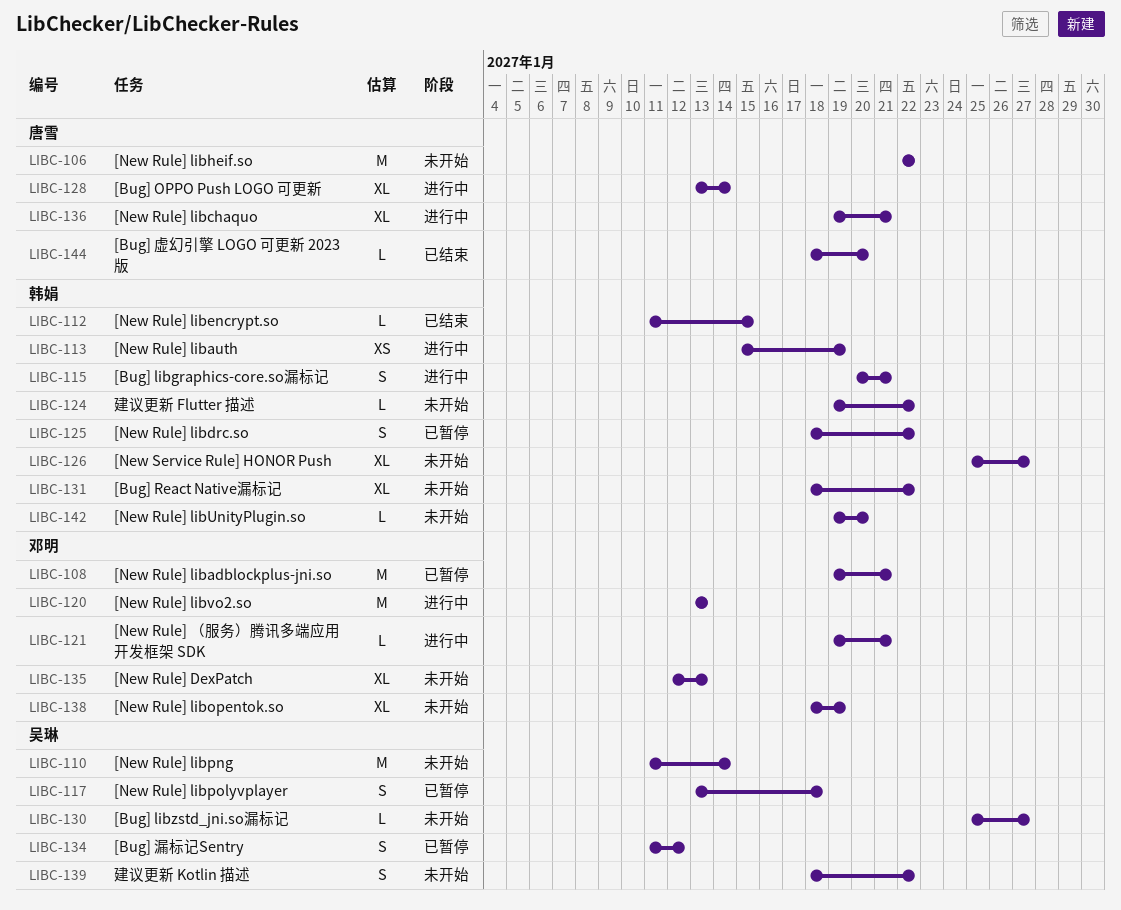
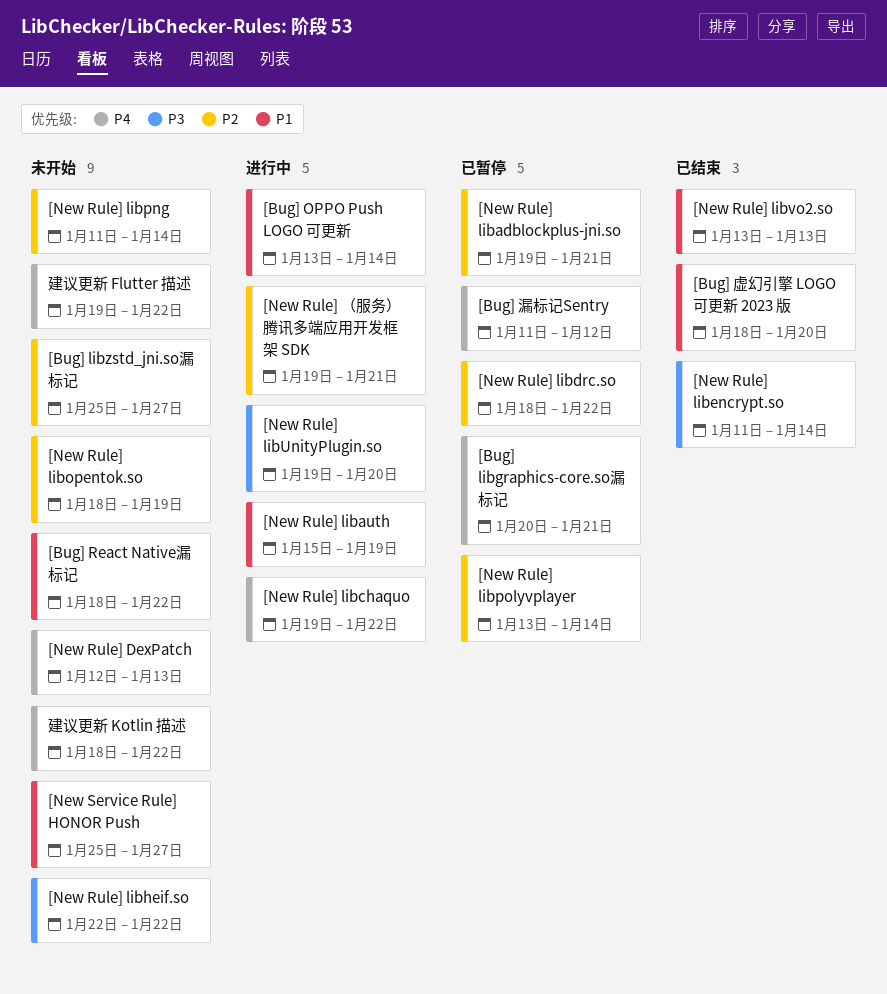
[Bug] libgraphics-core.so漏标记, status: 进行中 -> 已暂停
[New Rule] libchaquo, due: Jan 21 -> Jan 22
[New Rule] libencrypt.so, due: Jan 15 -> Jan 14
[New Rule] libpolyvplayer, due: Jan 18 -> Jan 14
[New Rule] libUnityPlugin.so, status: 未开始 -> 进行中
[New Rule] libvo2.so, status: 进行中 -> 已结束

